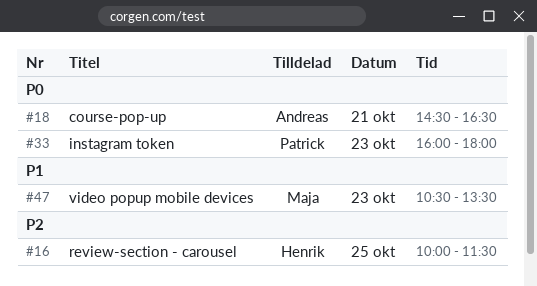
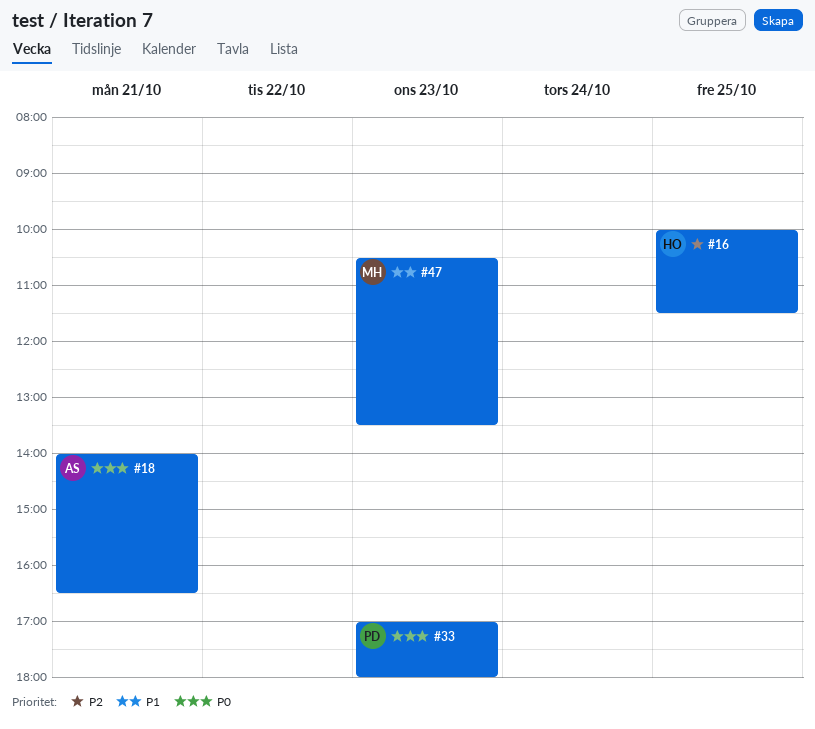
#18, begins: 14:30 -> 14:00
#33, begins: 16:00 -> 17:00

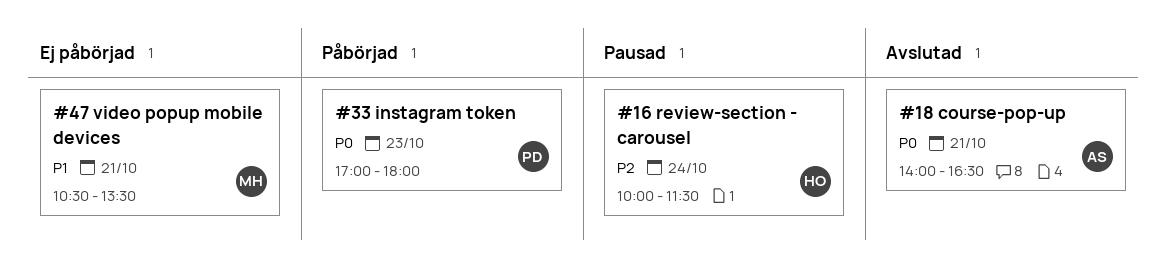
#16, day: Oct 25 -> Oct 24
#47, day: Oct 23 -> Oct 21

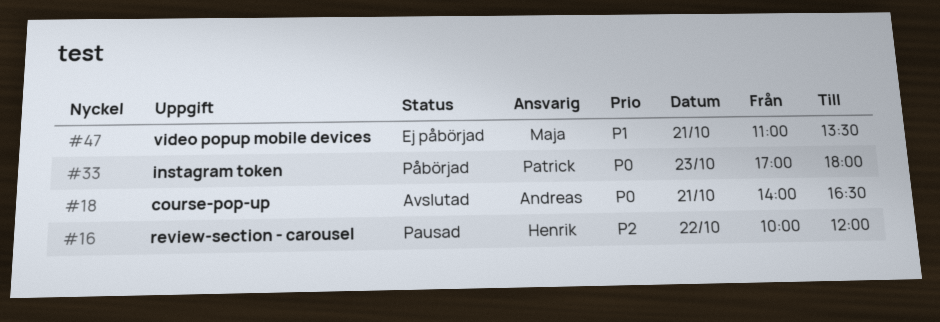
#16, day: Oct 24 -> Oct 22
#16, ends: 11:30 -> 12:00
#47, begins: 10:30 -> 11:00

